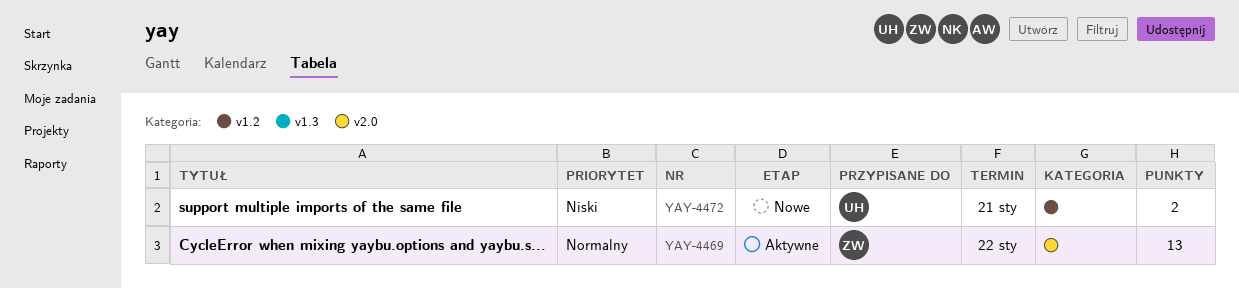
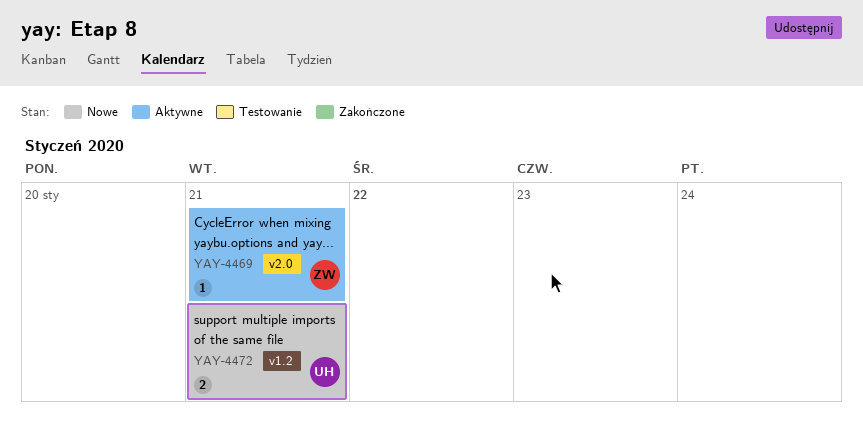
YAY-4469, estimate: 13 -> 1
YAY-4469, due: Jan 22 -> Jan 21

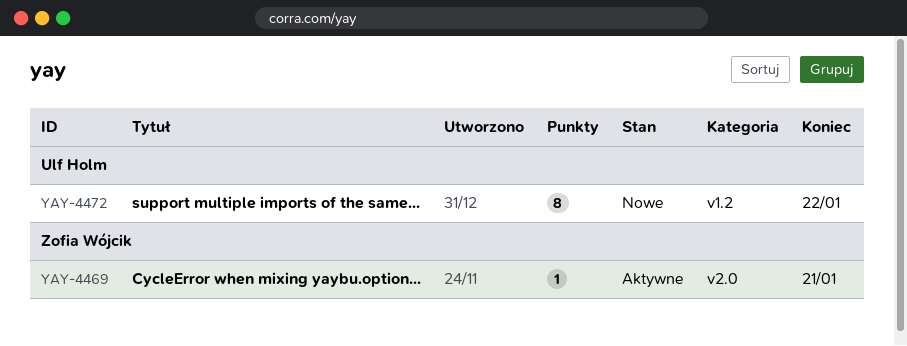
YAY-4472, estimate: 2 -> 8
YAY-4472, due: Jan 21 -> Jan 22

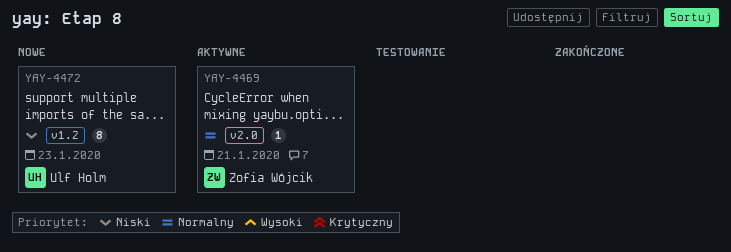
YAY-4472, due: Jan 22 -> Jan 23

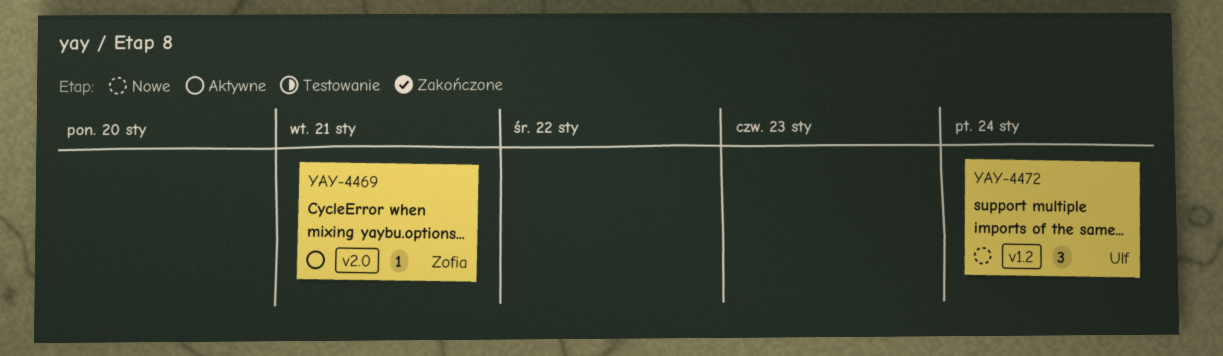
YAY-4472, estimate: 8 -> 3
YAY-4472, due: Jan 23 -> Jan 24

